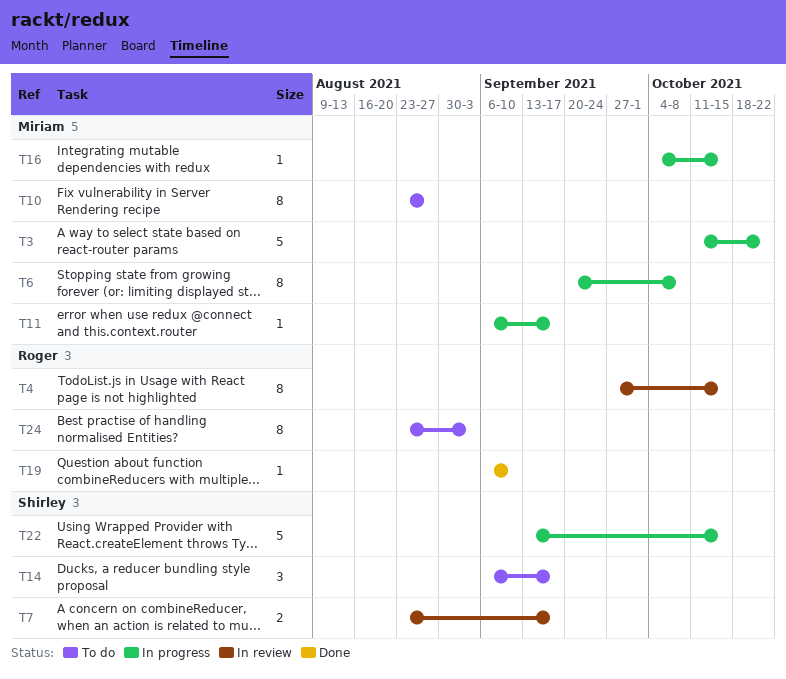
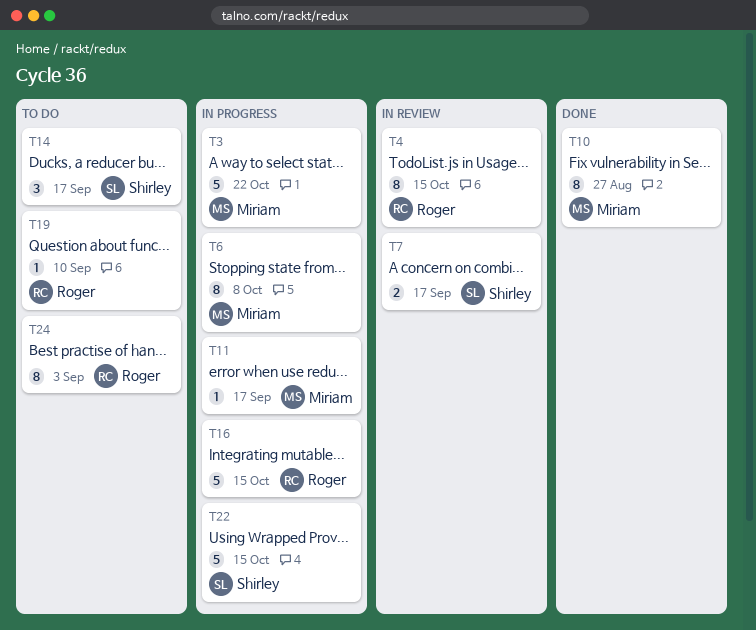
T10, status: To do -> Done
T16, owner: Miriam -> Roger
T16, estimate: 1 -> 5
T19, status: Done -> To do

